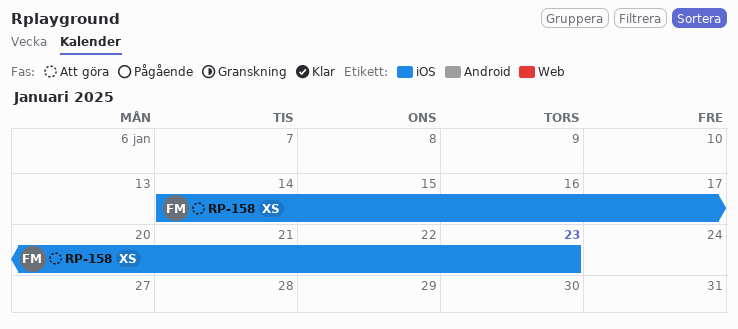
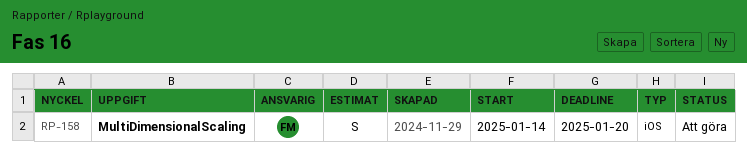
RP-158, estimate: XS -> S
RP-158, due: Jan 23 -> Jan 20

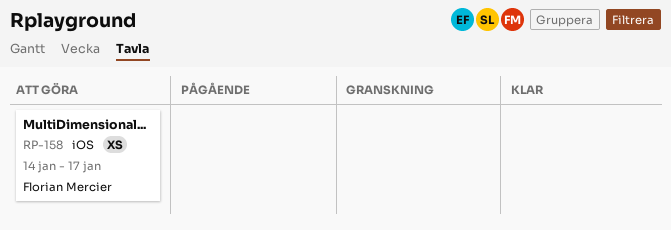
RP-158, estimate: S -> XS
RP-158, due: Jan 20 -> Jan 17

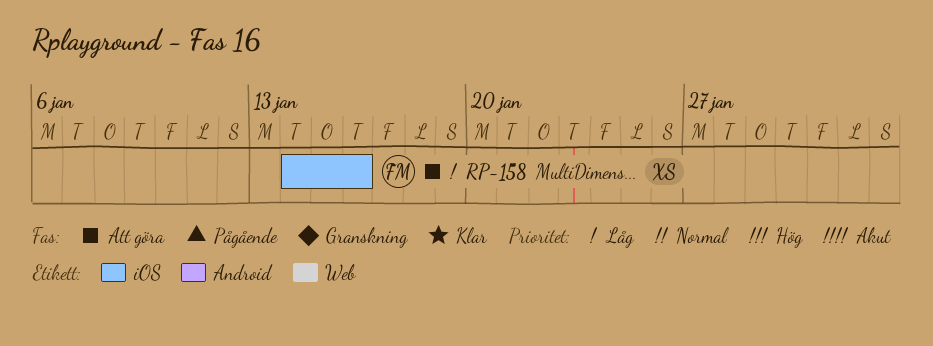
RP-158, due: Jan 17 -> Jan 16

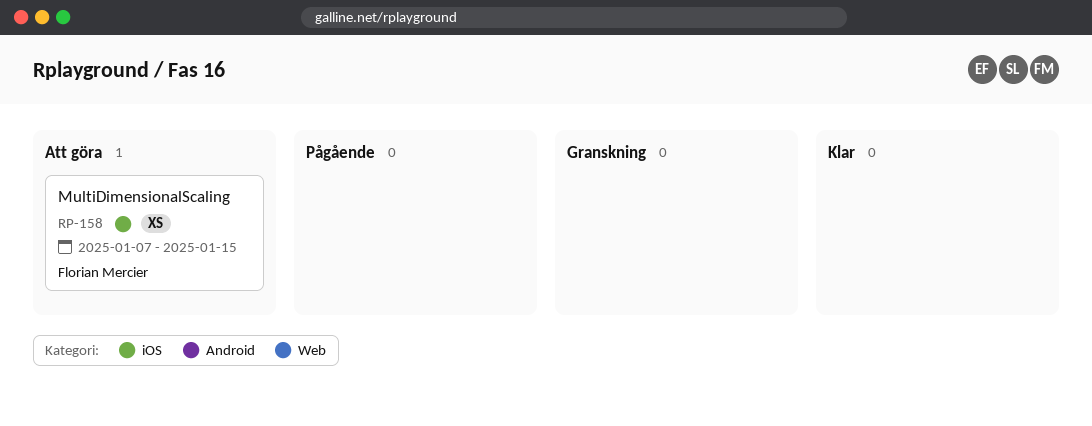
RP-158, start: Jan 14 -> Jan 7
RP-158, due: Jan 16 -> Jan 15

